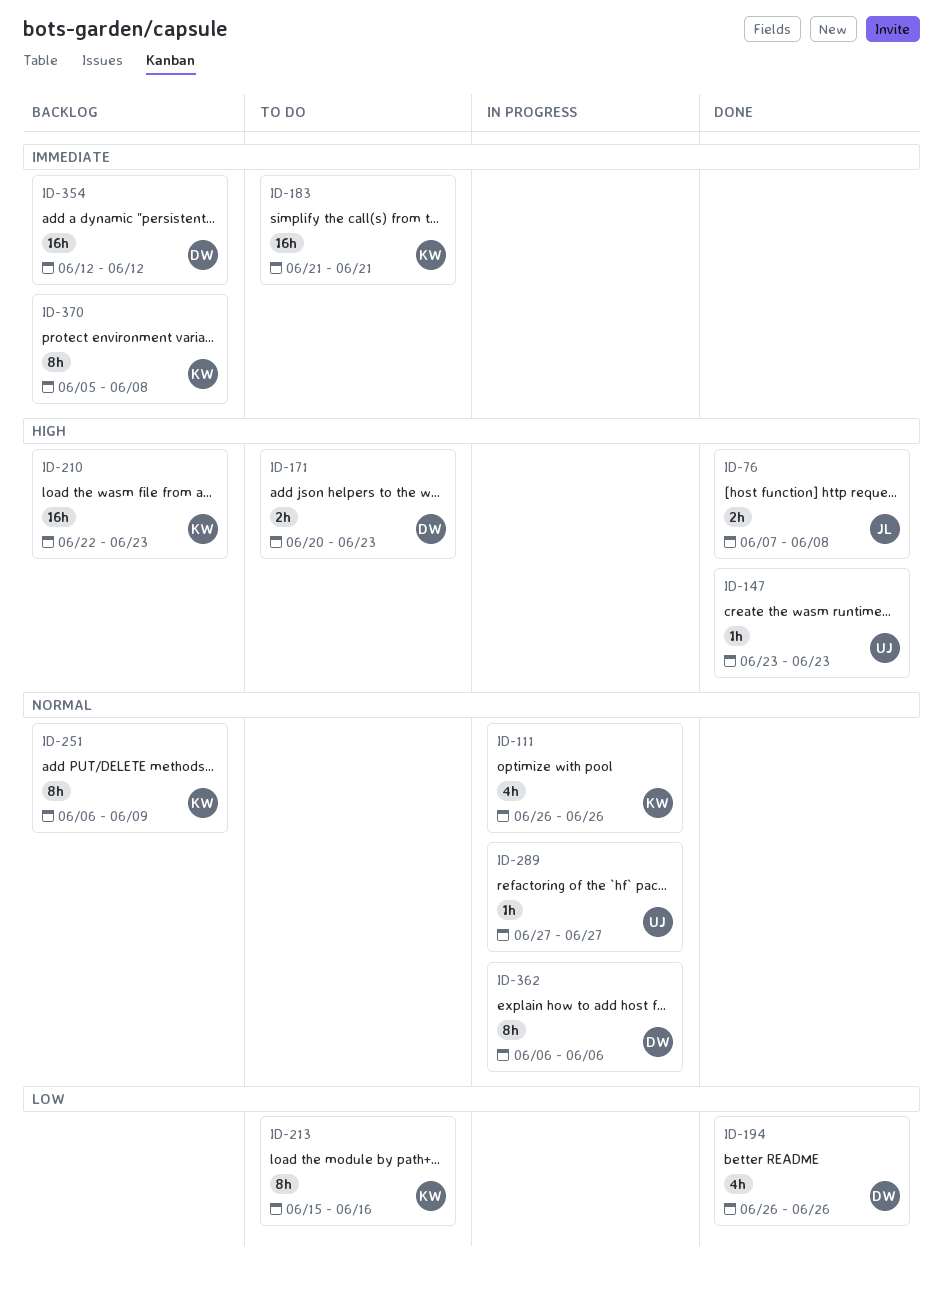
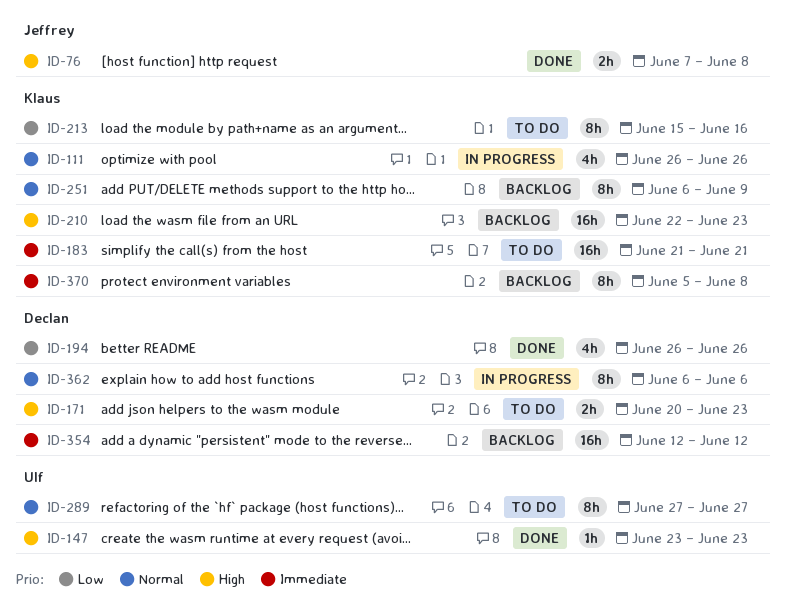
ID-289, status: In progress -> To do
ID-289, estimate: 1h -> 8h

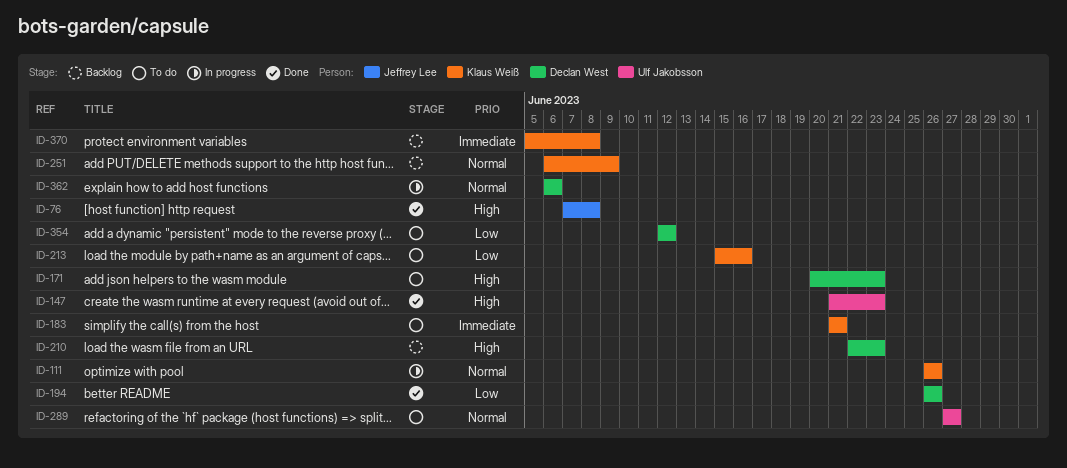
ID-147, start: Jun 23 -> Jun 21
ID-210, owner: Klaus Weiß -> Declan West
ID-354, status: Backlog -> To do
ID-354, priority: Immediate -> Low

